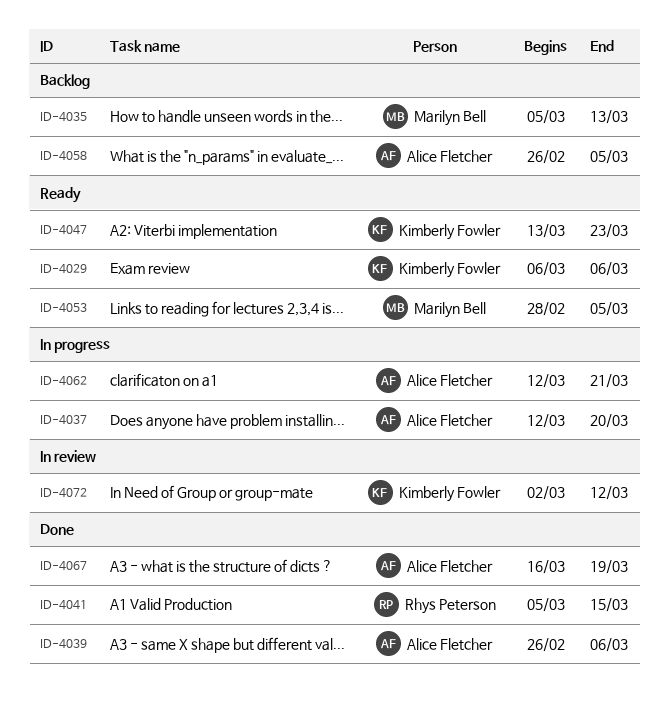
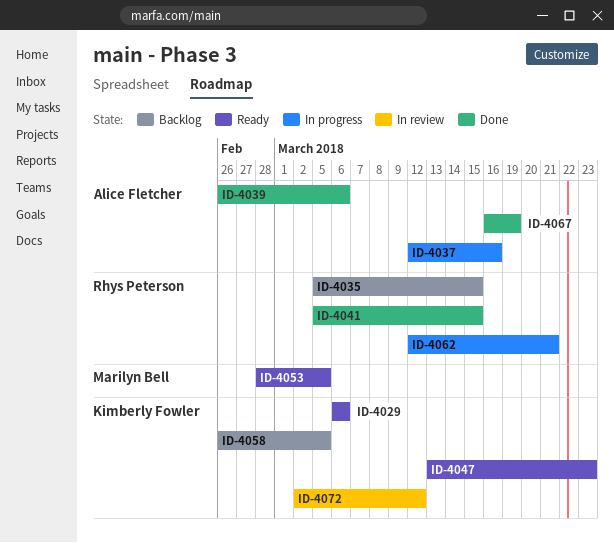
ID-4035, owner: Marilyn Bell -> Rhys Peterson
ID-4035, due: Mar 13 -> Mar 15
ID-4037, due: Mar 20 -> Mar 16
ID-4058, owner: Alice Fletcher -> Kimberly Fowler
ID-4062, owner: Alice Fletcher -> Rhys Peterson

